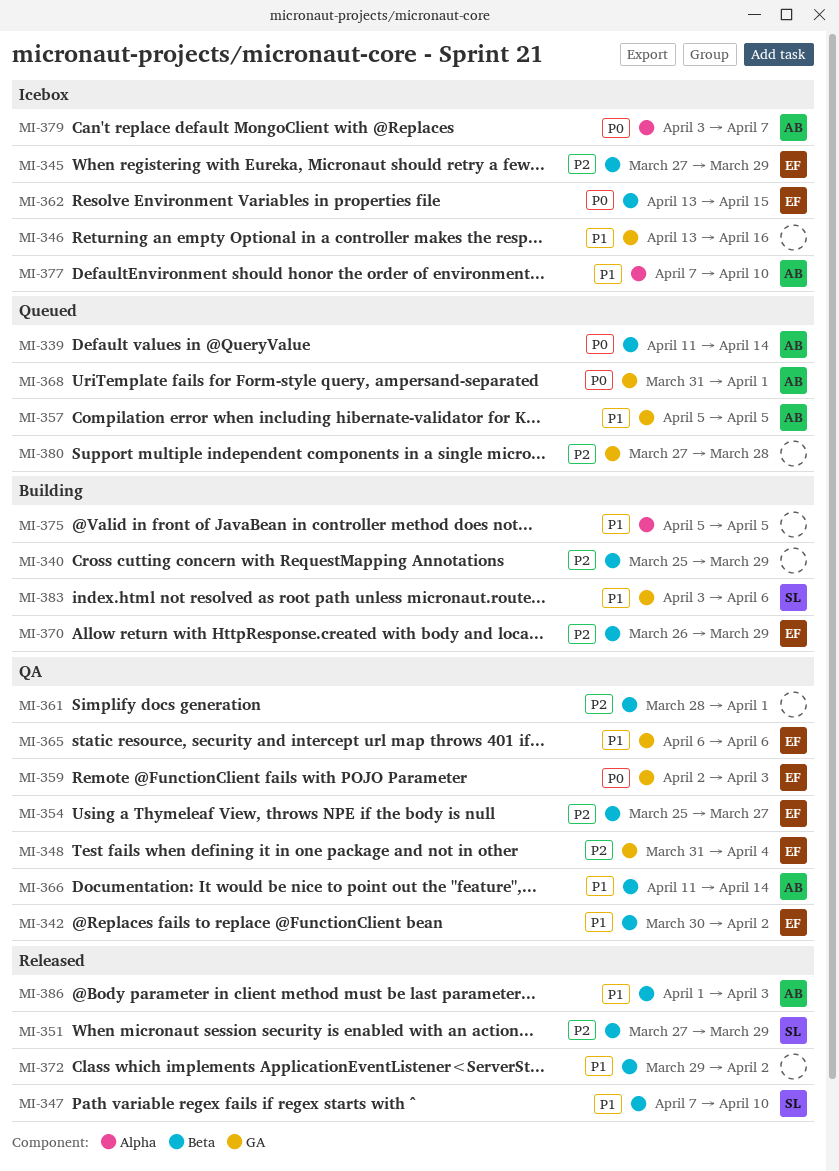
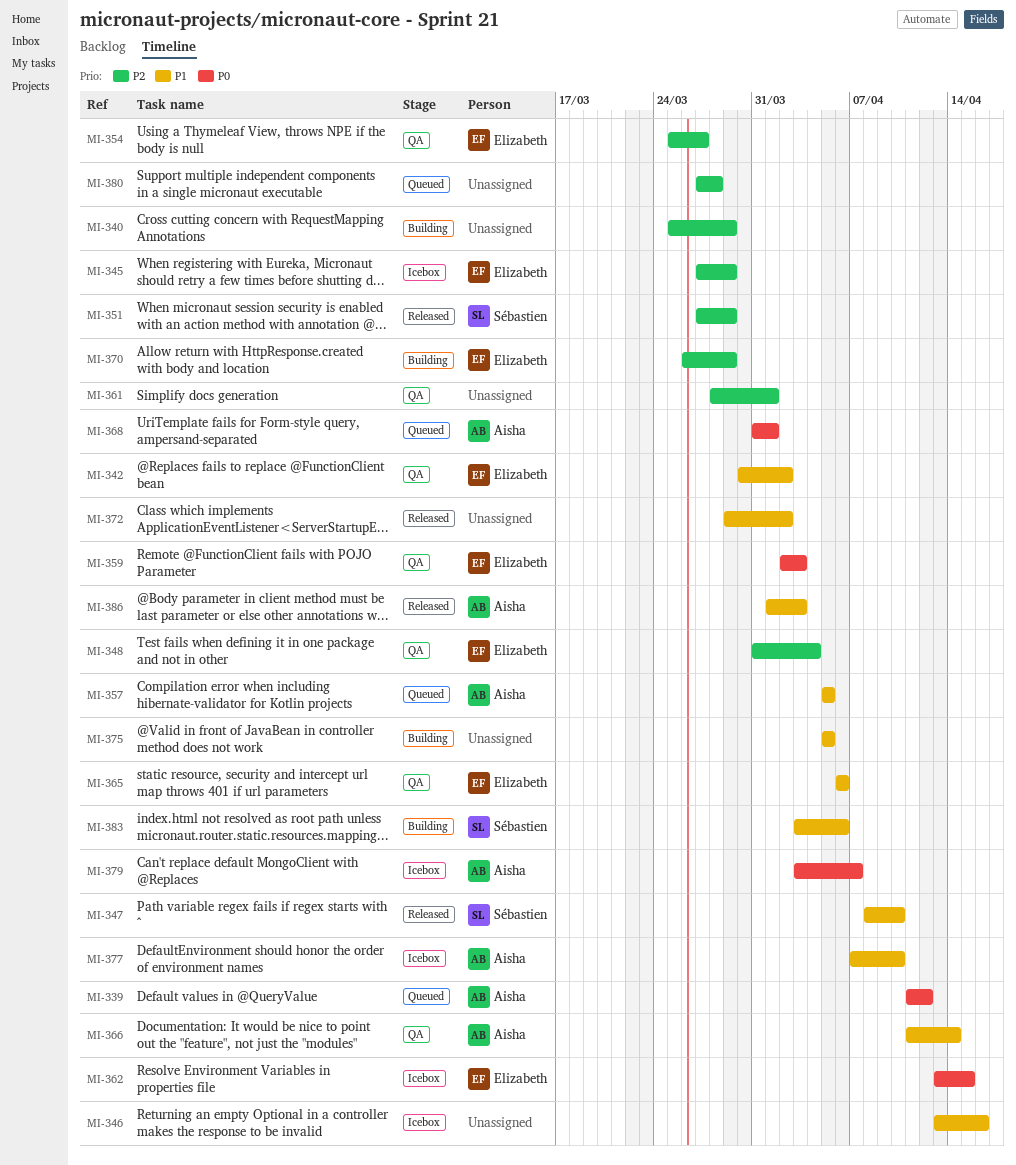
MI-339, due: Apr 14 -> Apr 12
MI-347, start: Apr 7 -> Apr 8

